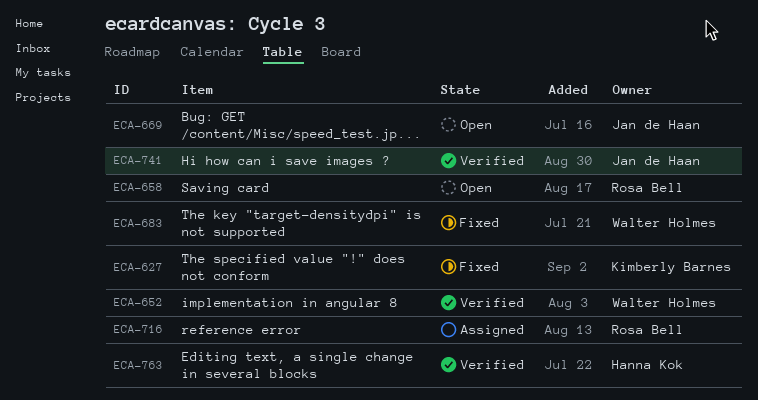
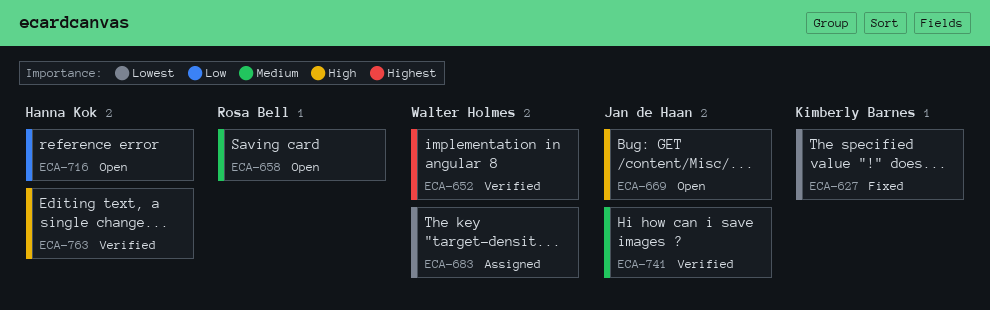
ECA-683, status: Fixed -> Assigned
ECA-716, status: Assigned -> Open
ECA-716, owner: Rosa Bell -> Hanna Kok

